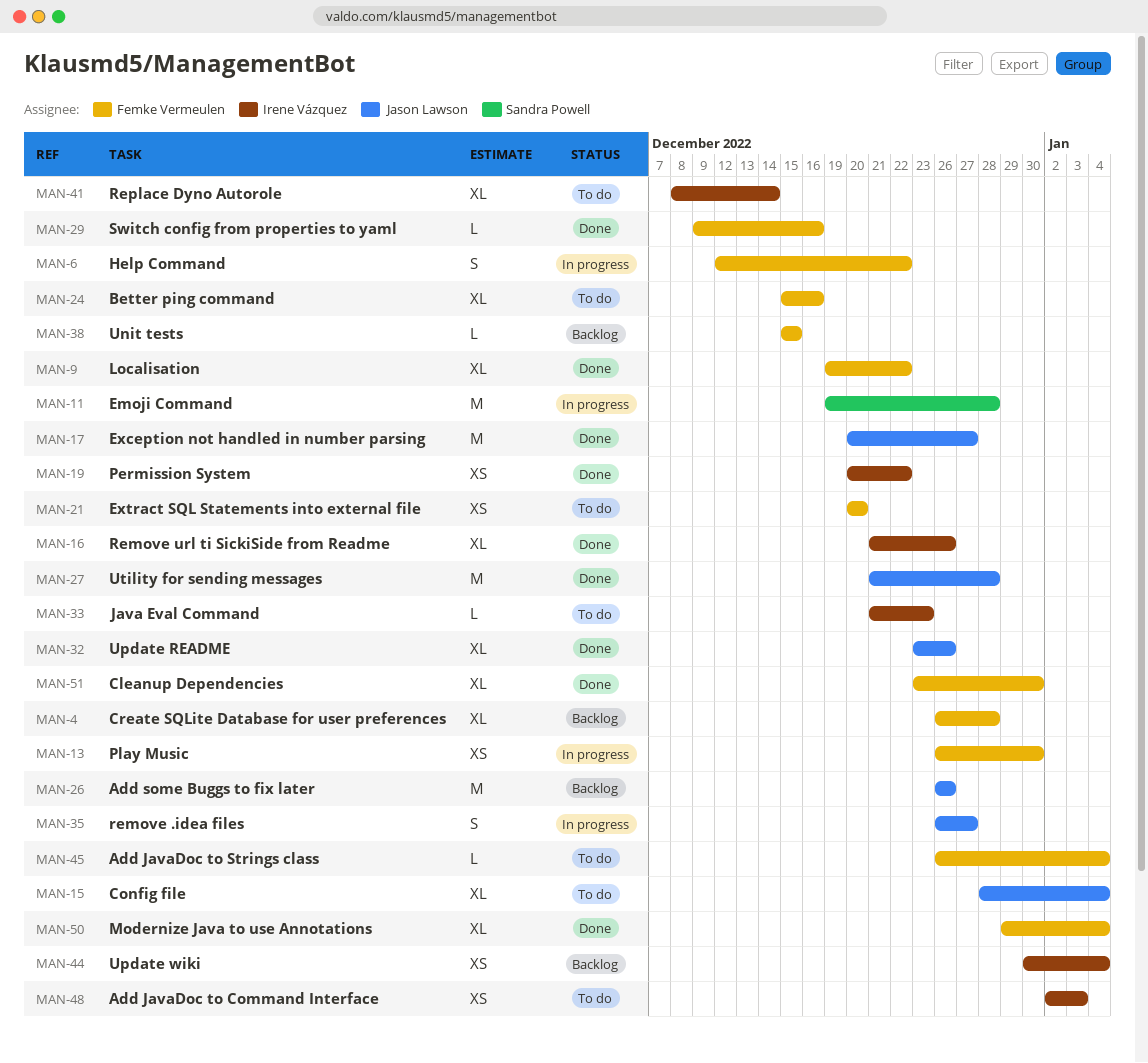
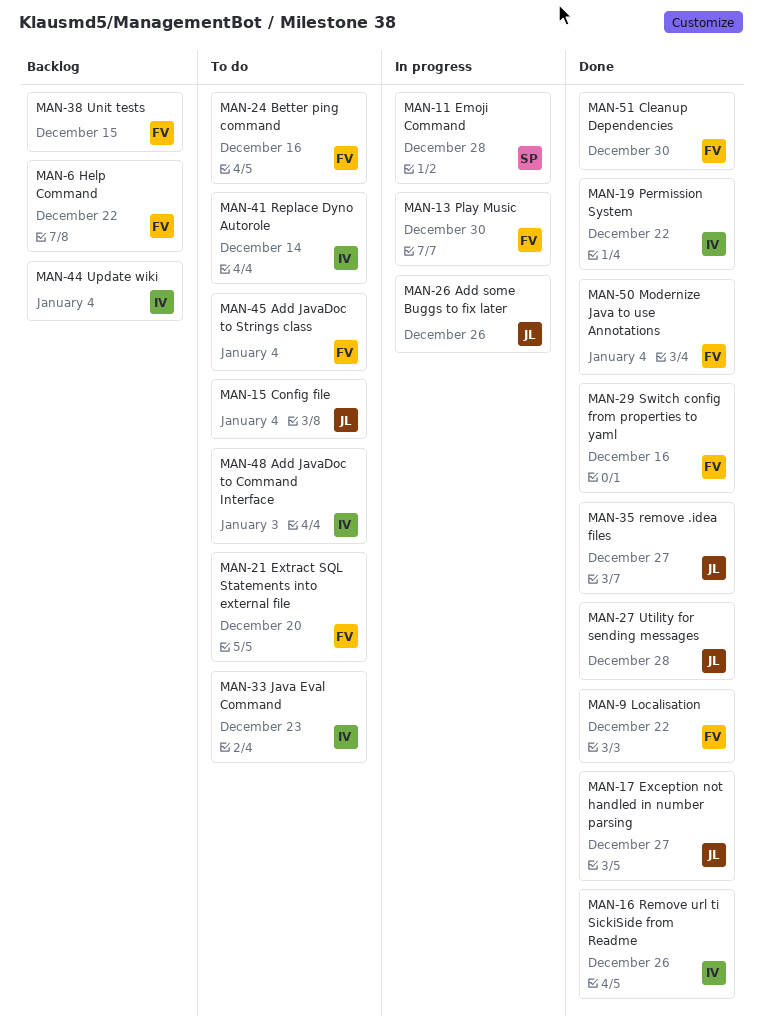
MAN-4: present -> none
MAN-6, status: In progress -> Backlog
MAN-26, status: Backlog -> In progress
MAN-32: present -> none
MAN-35, status: In progress -> Done

